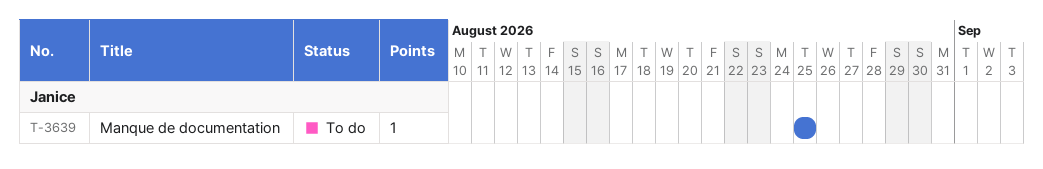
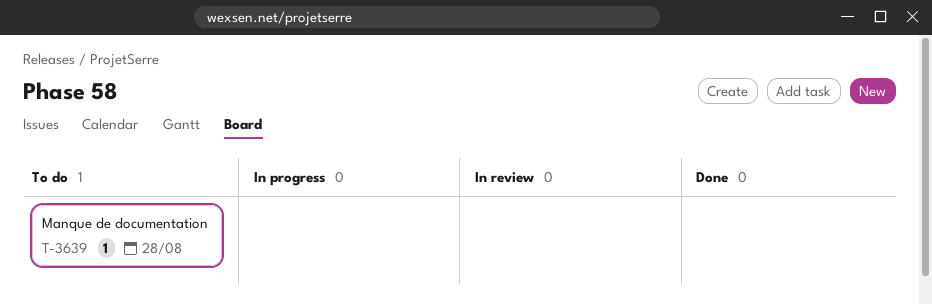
T-3639, due: Aug 25 -> Aug 28

